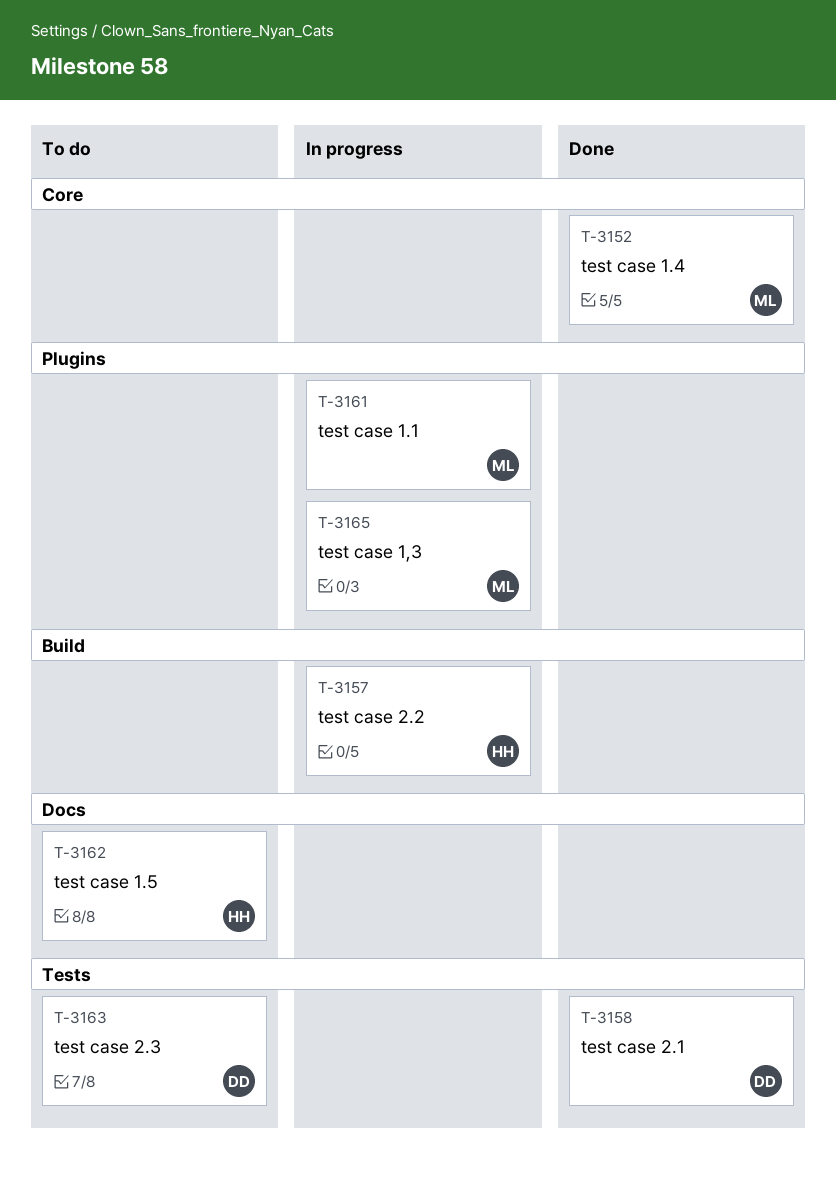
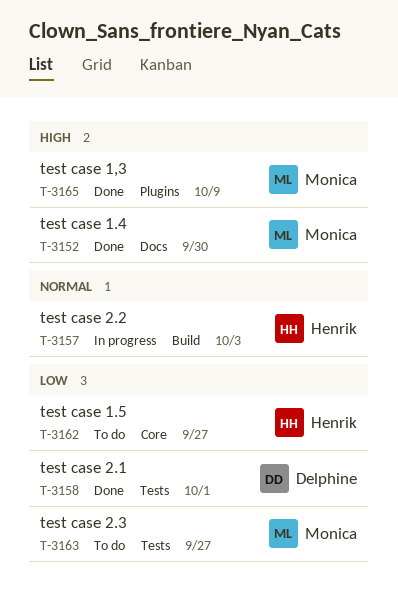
T-3152, label: Core -> Docs
T-3161: present -> none
T-3162, label: Docs -> Core
T-3163, owner: Delphine -> Monica
T-3165, status: In progress -> Done

